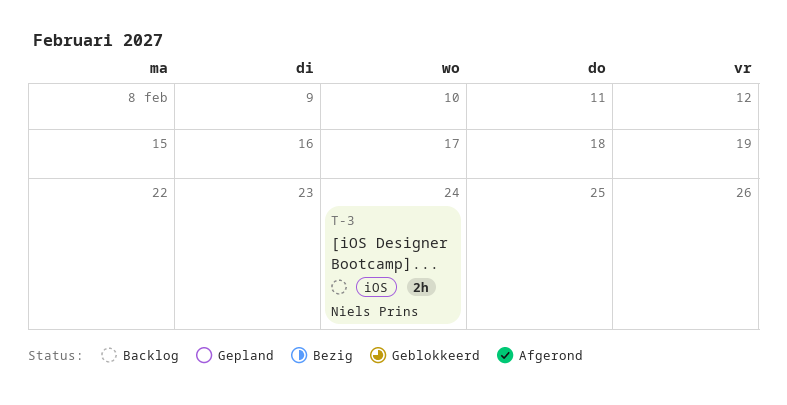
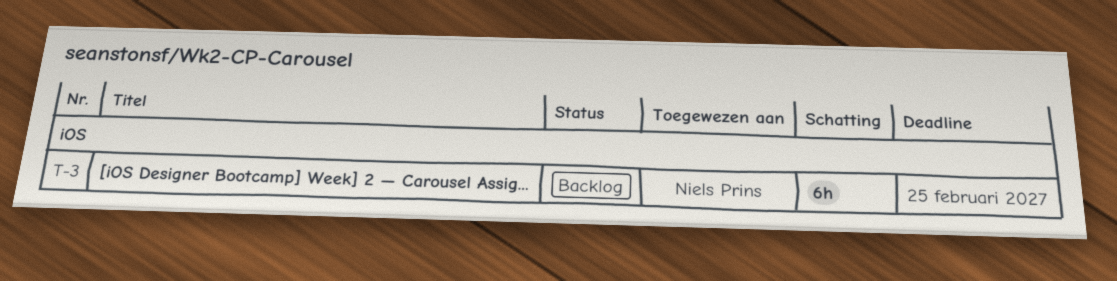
T-3, estimate: 2h -> 6h
T-3, due: Feb 24 -> Feb 25

